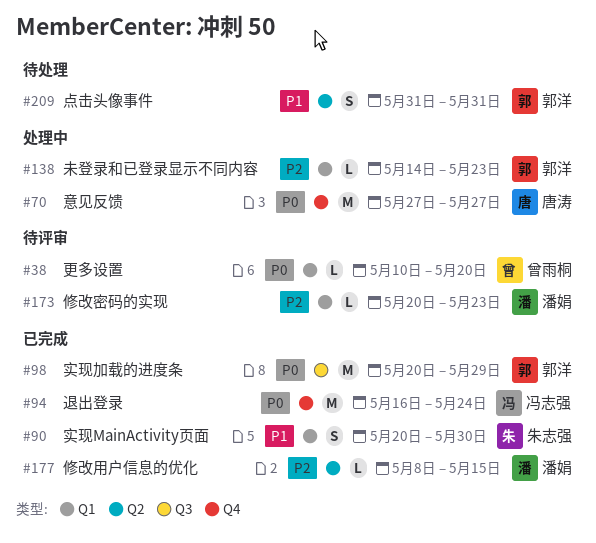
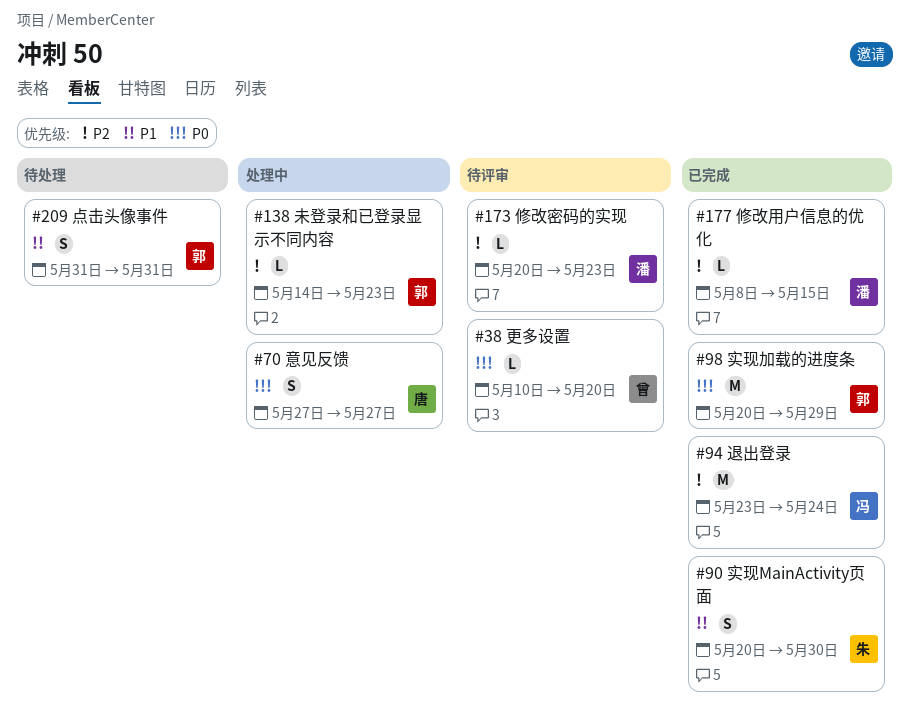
#70, estimate: M -> S
#94, priority: P0 -> P2
#94, start: May 16 -> May 23

